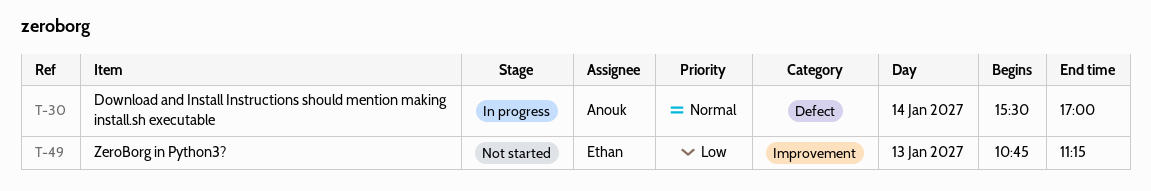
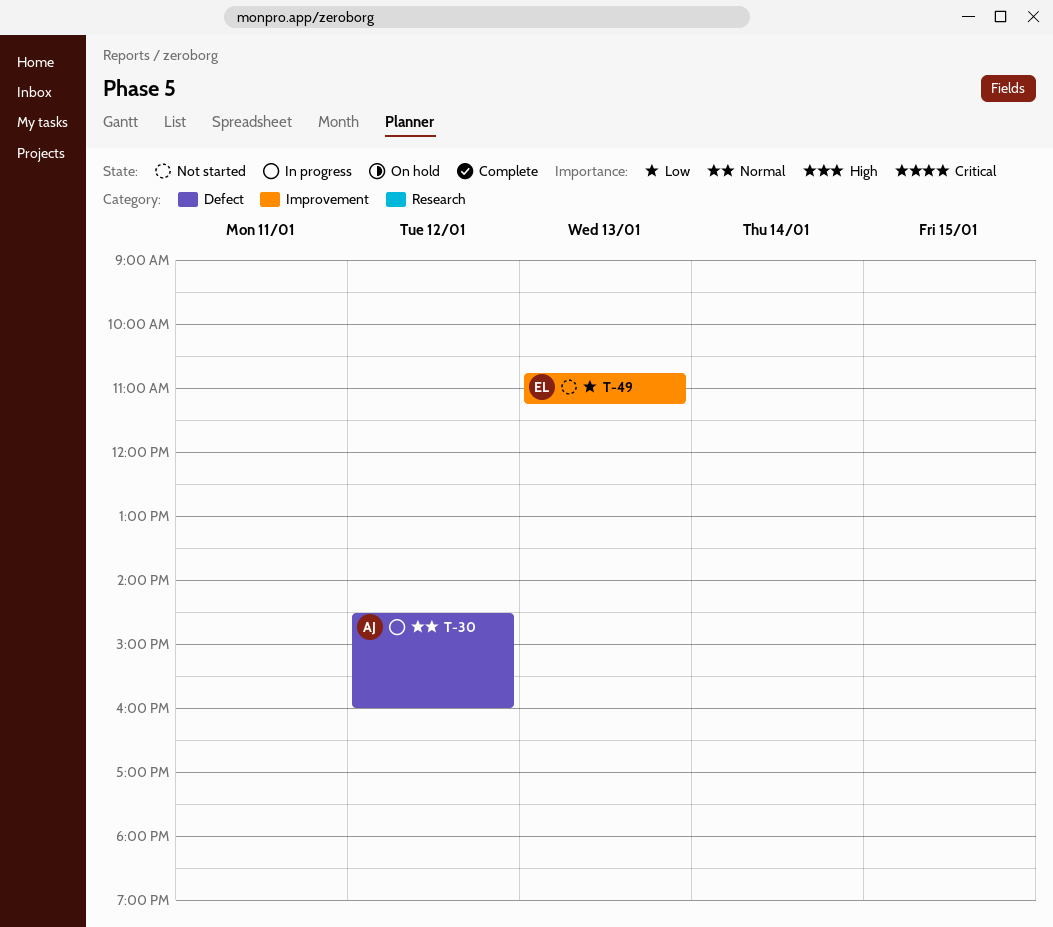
T-30, day: Jan 14 -> Jan 12
T-30, begins: 15:30 -> 14:30
T-30, ends: 17:00 -> 16:00

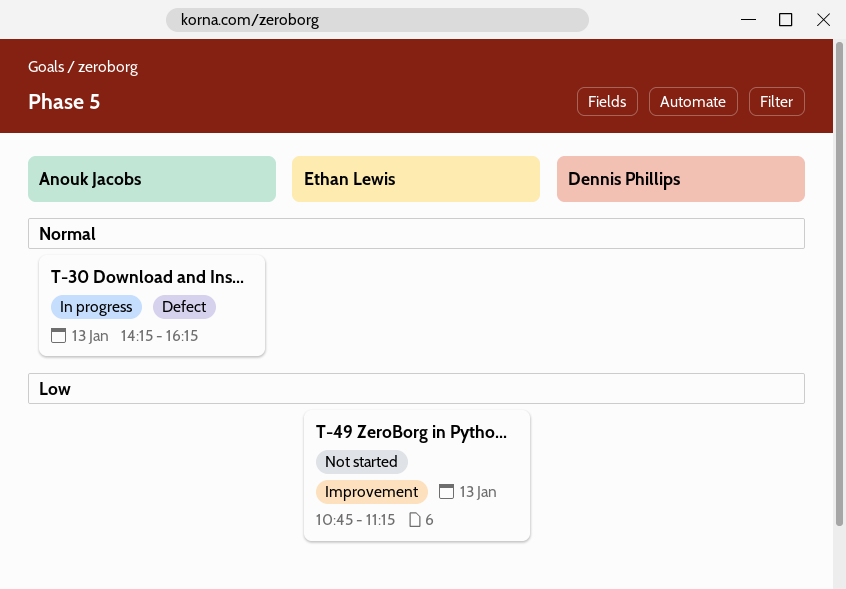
T-30, day: Jan 12 -> Jan 13
T-30, begins: 14:30 -> 14:15
T-30, ends: 16:00 -> 16:15

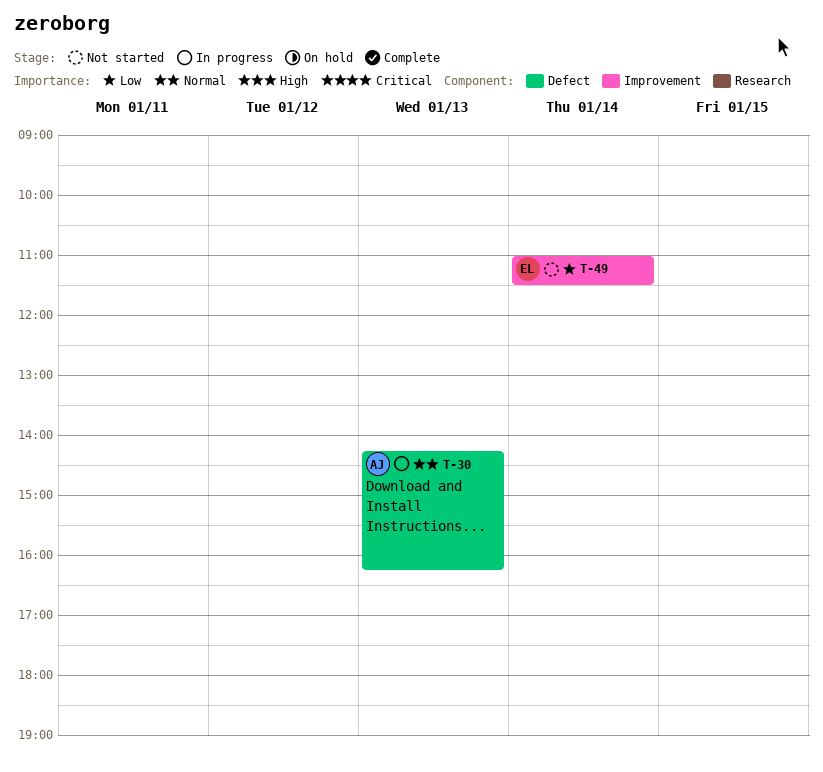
T-49, day: Jan 13 -> Jan 14
T-49, begins: 10:45 -> 11:00
T-49, ends: 11:15 -> 11:30

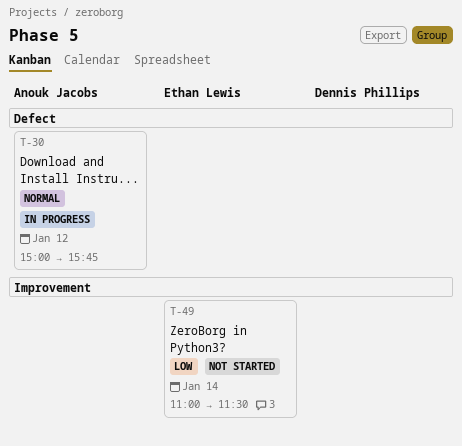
T-30, day: Jan 13 -> Jan 12
T-30, begins: 14:15 -> 15:00
T-30, ends: 16:15 -> 15:45

